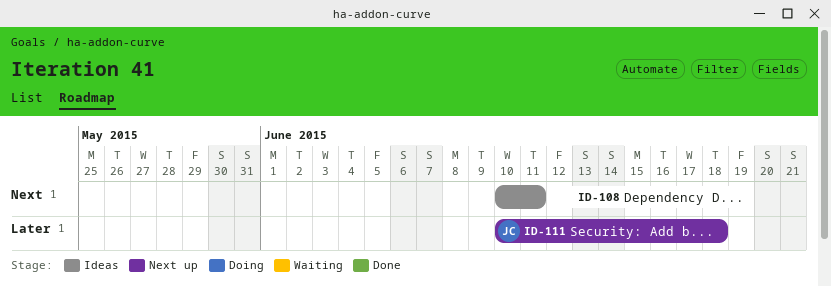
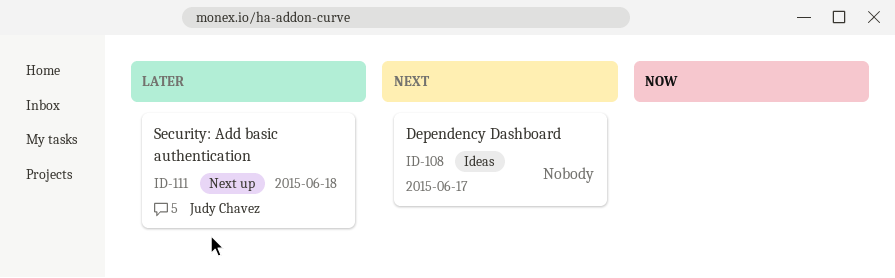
ID-108, due: Jun 11 -> Jun 17

